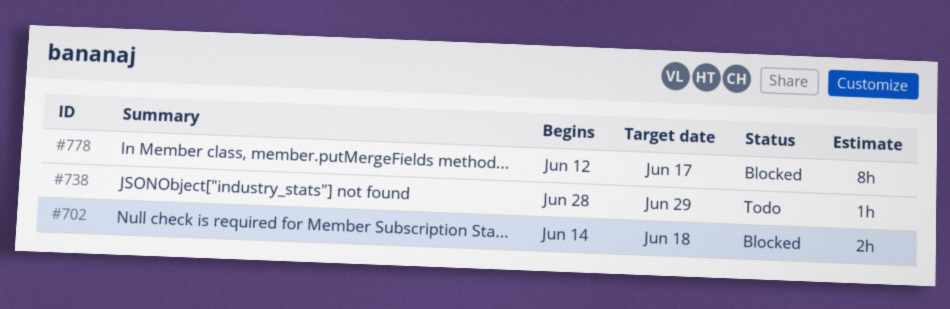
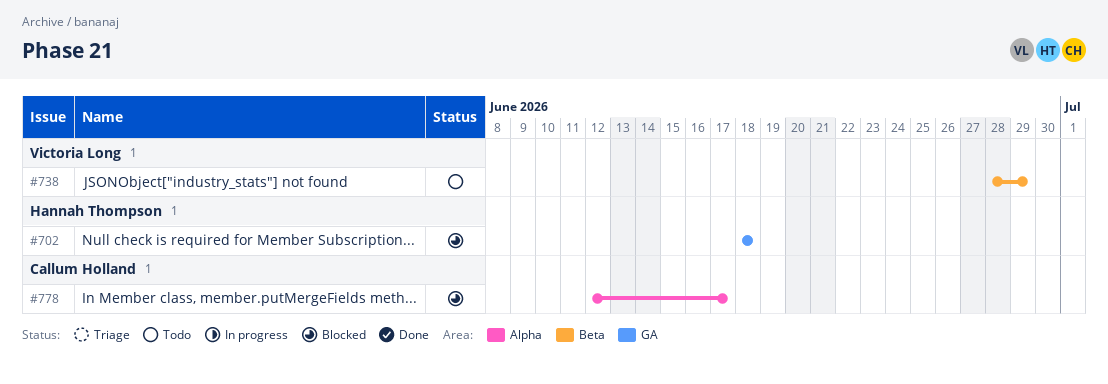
#702, start: Jun 14 -> Jun 18

